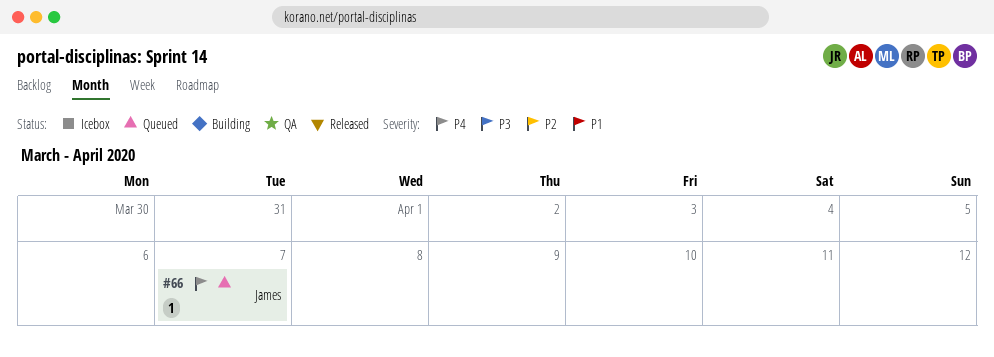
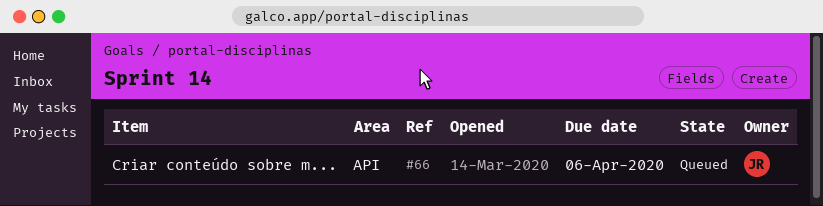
#66, due: Apr 7 -> Apr 6

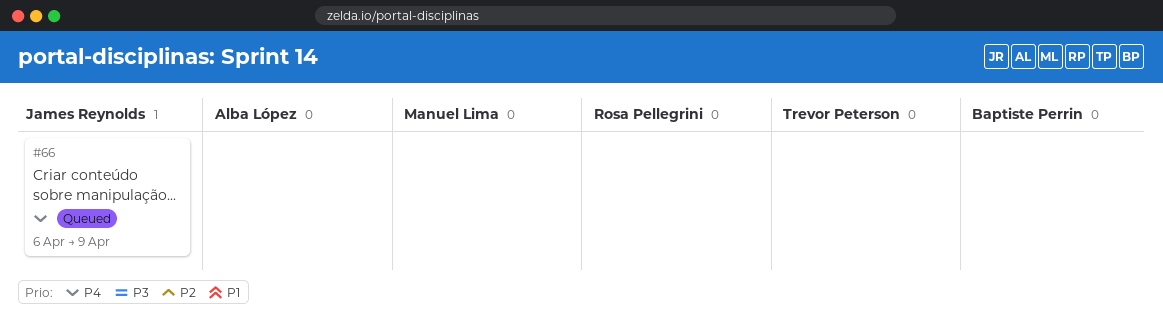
#66, due: Apr 6 -> Apr 9

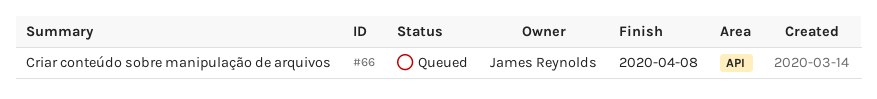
#66, due: Apr 9 -> Apr 8

